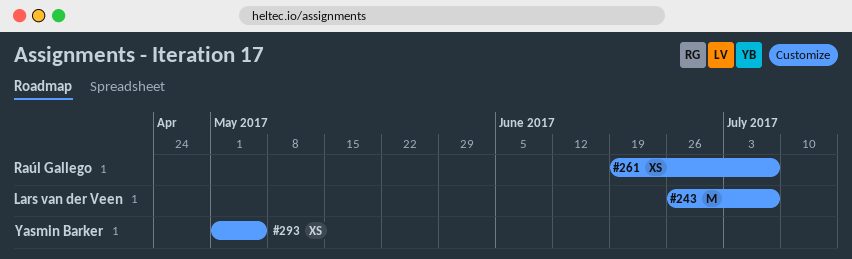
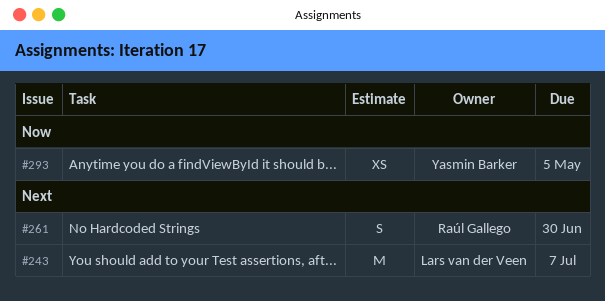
#261, estimate: XS -> S
#261, due: Jul 7 -> Jun 30

